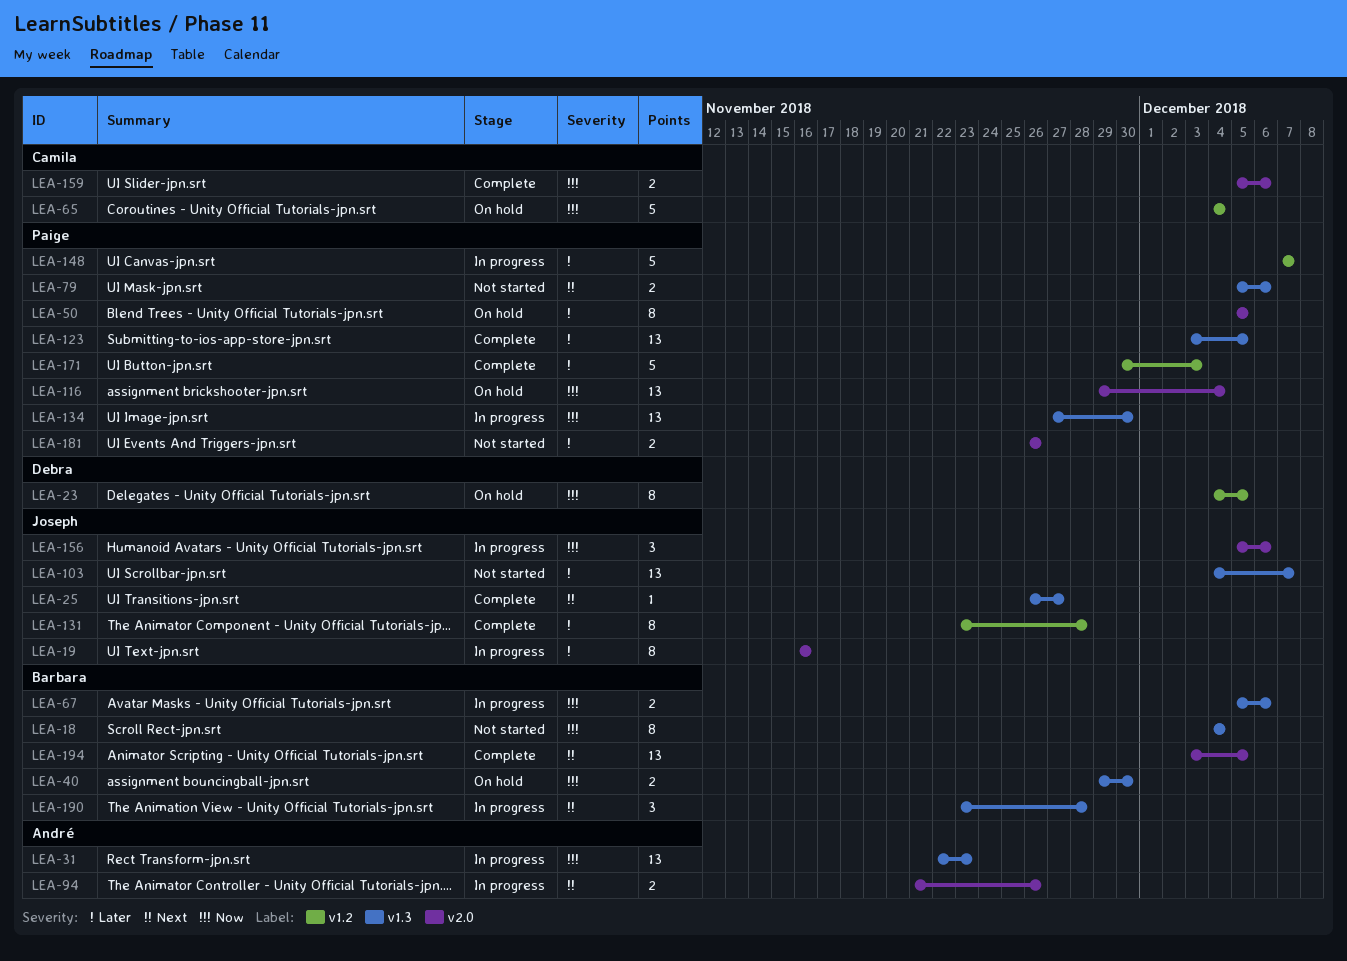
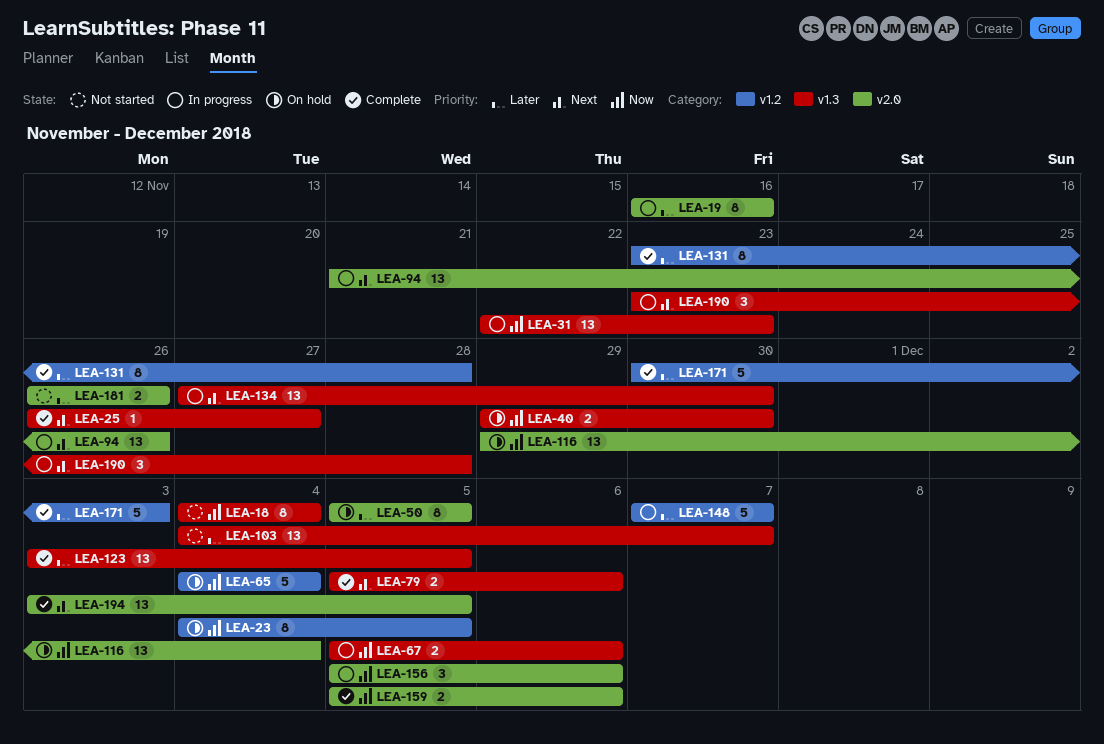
LEA-79, status: Not started -> Complete
LEA-94, estimate: 2 -> 13
LEA-134, priority: Now -> Next

